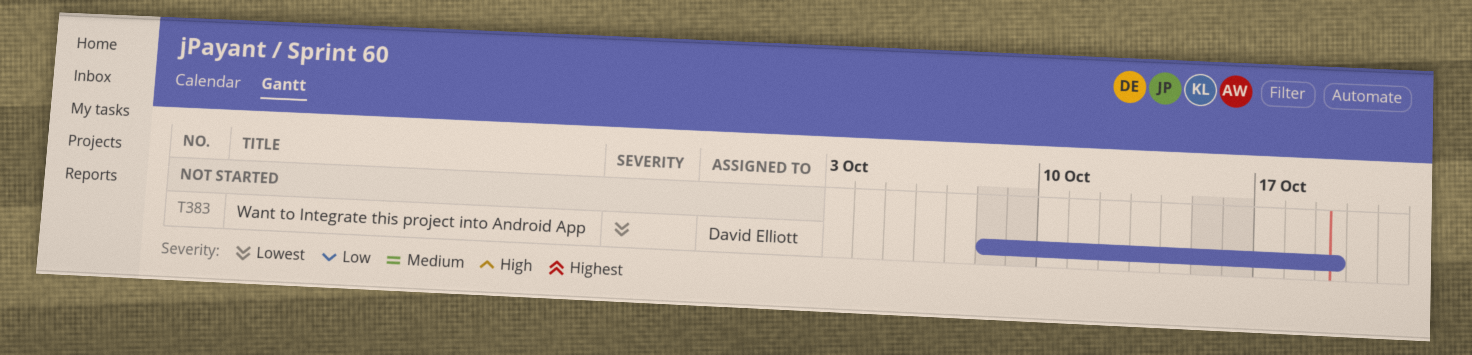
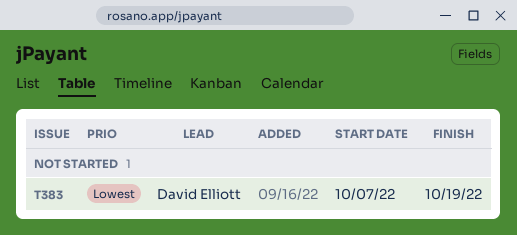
T383, start: Oct 8 -> Oct 7

